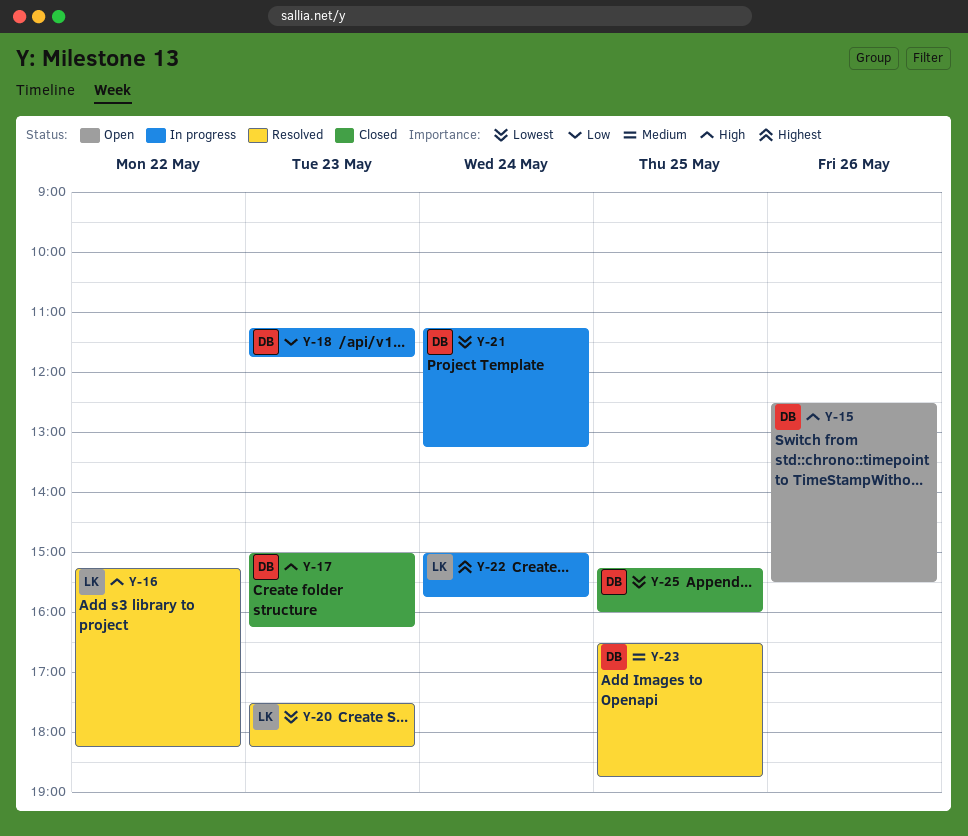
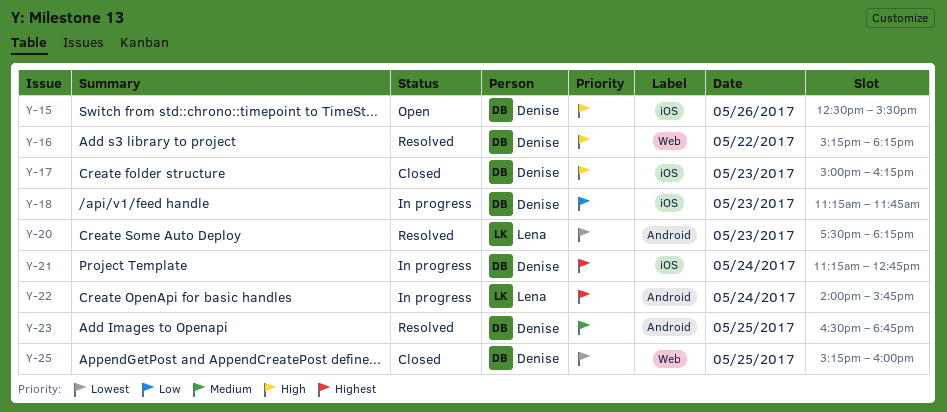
Y-16, owner: Lena -> Denise
Y-21, priority: Lowest -> Highest
Y-21, ends: 13:15 -> 12:45
Y-22, begins: 15:00 -> 14:00

